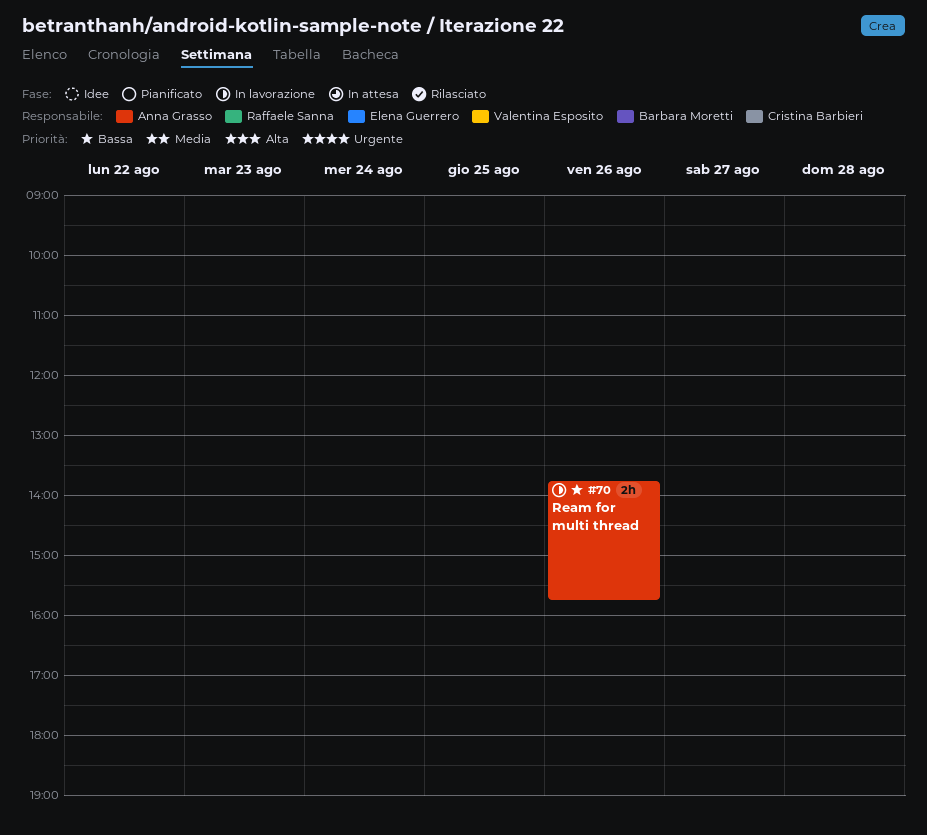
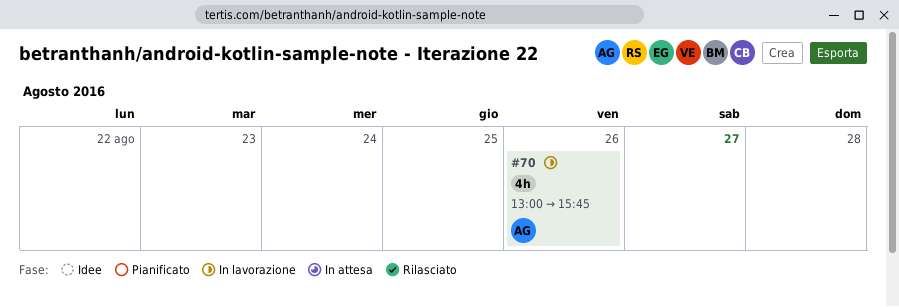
#70, estimate: 2h -> 4h
#70, begins: 13:45 -> 13:00

